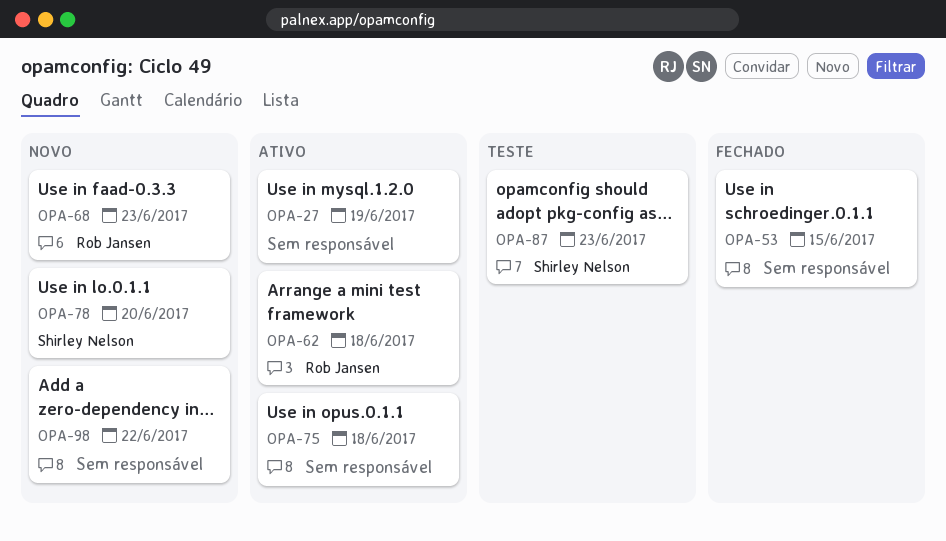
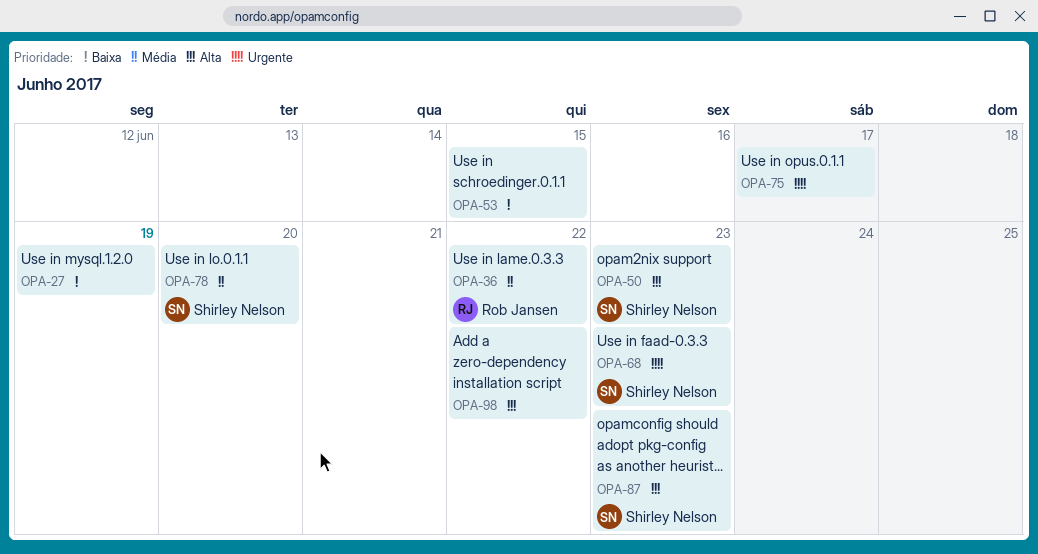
OPA-36: none -> present
OPA-50: none -> present
OPA-62: present -> none
OPA-68, owner: Rob Jansen -> Shirley Nelson
OPA-75, due: Jun 18 -> Jun 17

